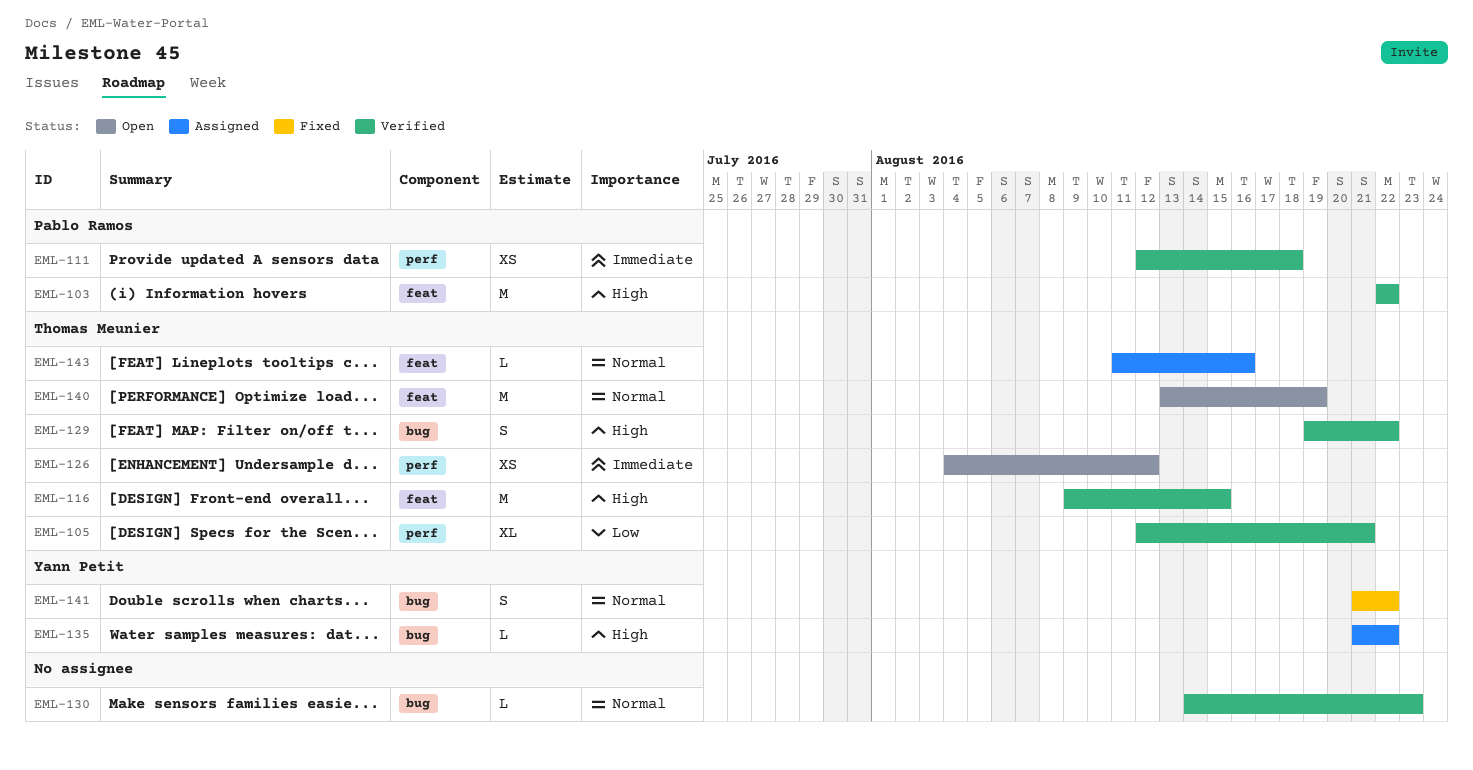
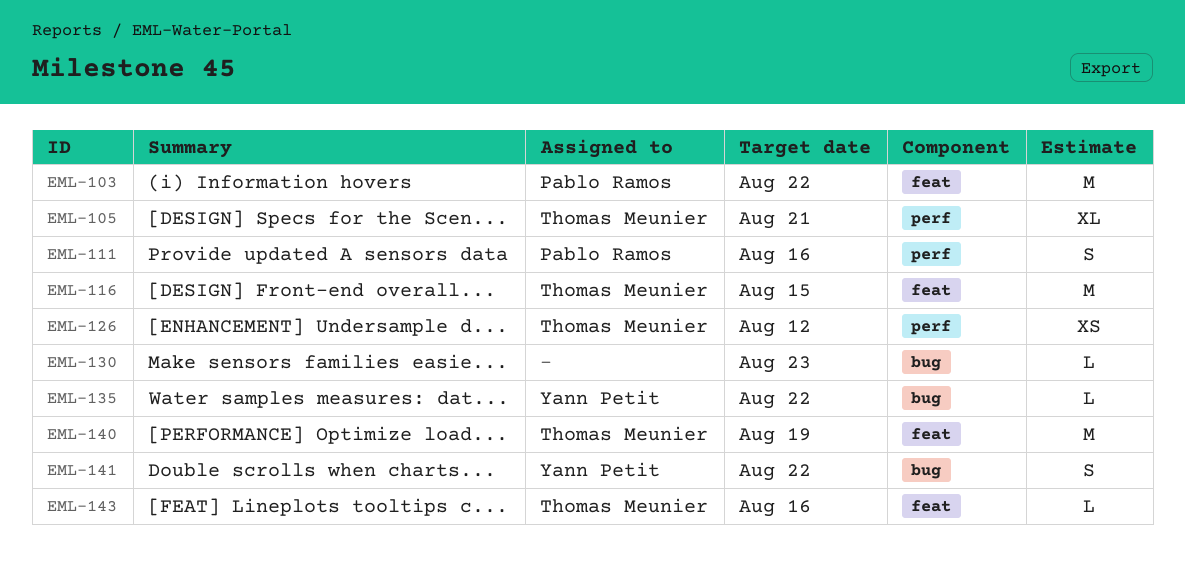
EML-111, estimate: XS -> S
EML-111, due: Aug 18 -> Aug 16
EML-129: present -> none

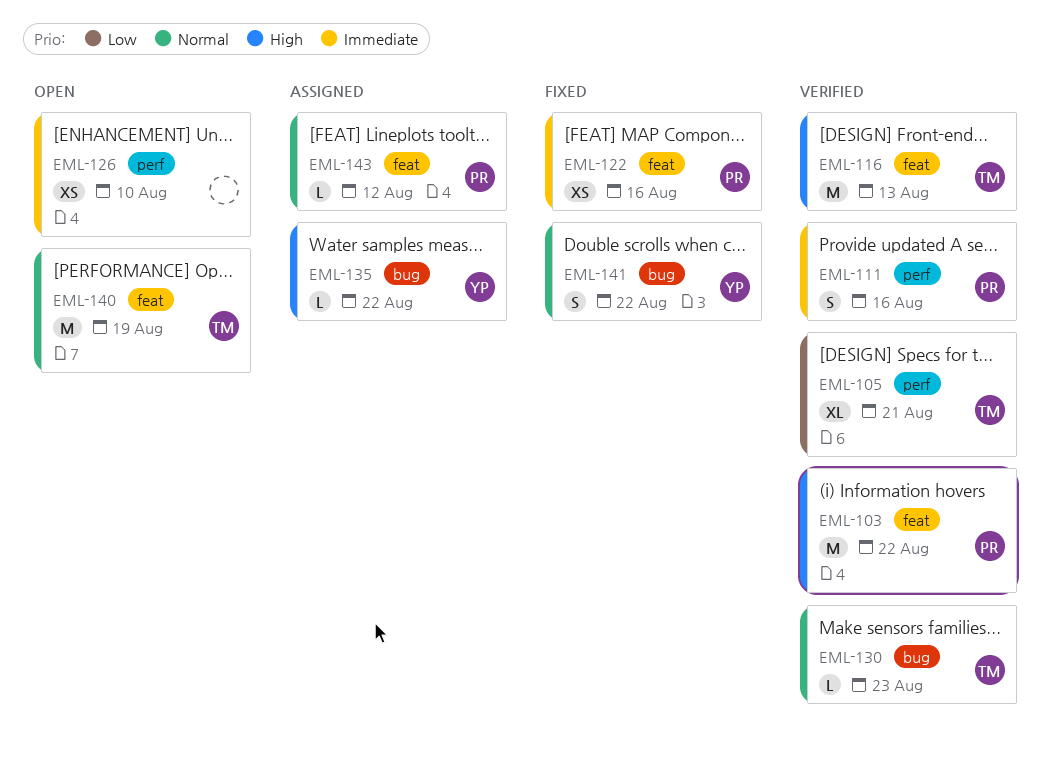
EML-116, due: Aug 15 -> Aug 13
EML-122: none -> present
EML-126, owner: Thomas Meunier -> none
EML-126, due: Aug 12 -> Aug 10
EML-130, owner: none -> Thomas Meunier
EML-143, owner: Thomas Meunier -> Pablo Ramos
EML-143, due: Aug 16 -> Aug 12

